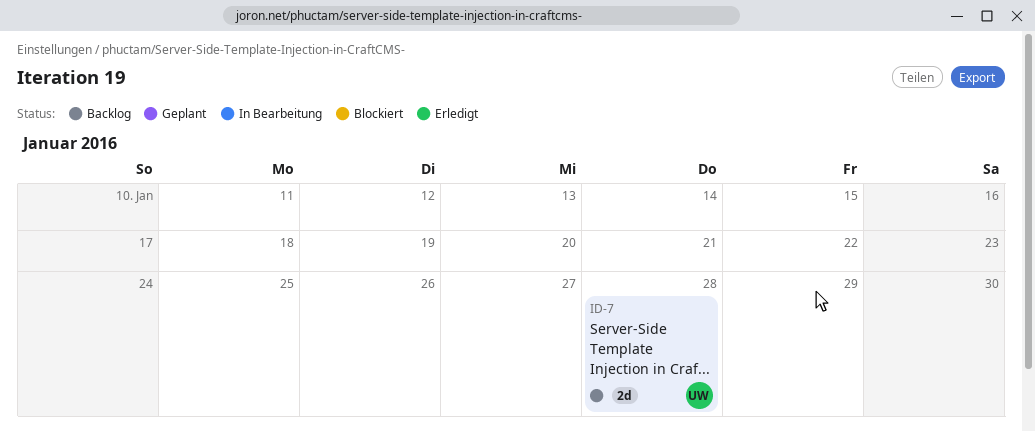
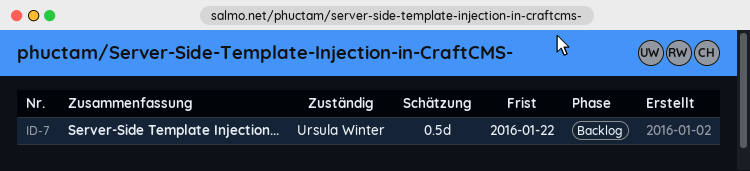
ID-7, estimate: 2d -> 0.5d
ID-7, due: Jan 28 -> Jan 22

